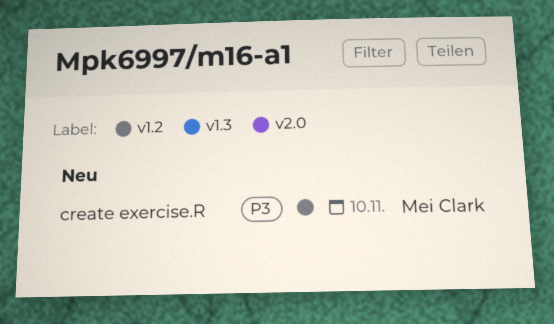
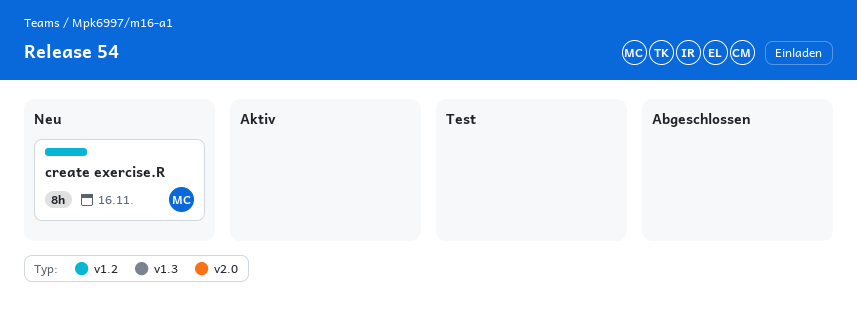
create exercise.R, due: Nov 10 -> Nov 16

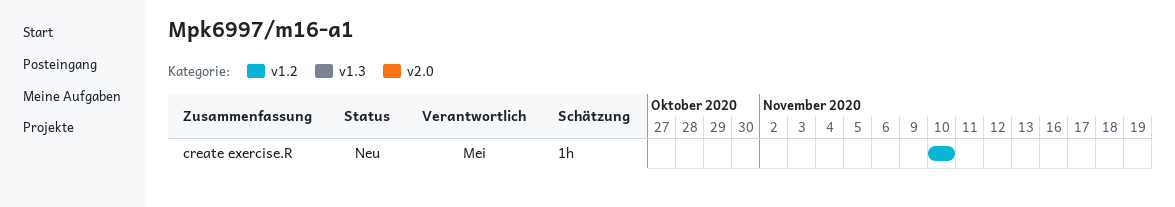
create exercise.R, estimate: 8h -> 1h
create exercise.R, due: Nov 16 -> Nov 10

